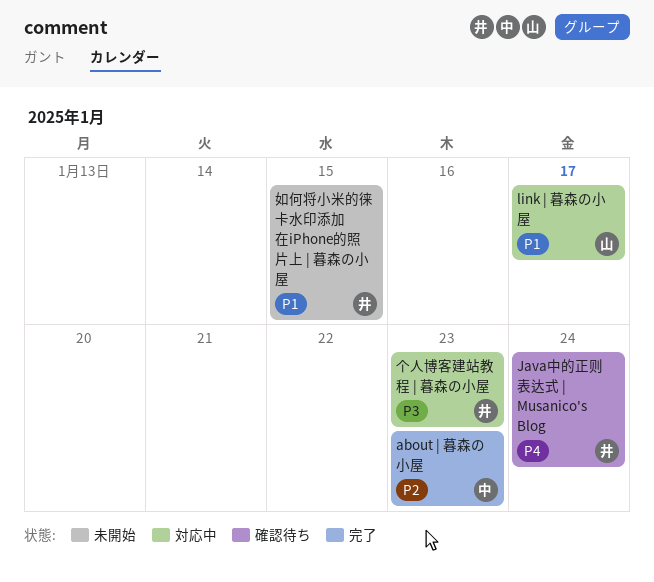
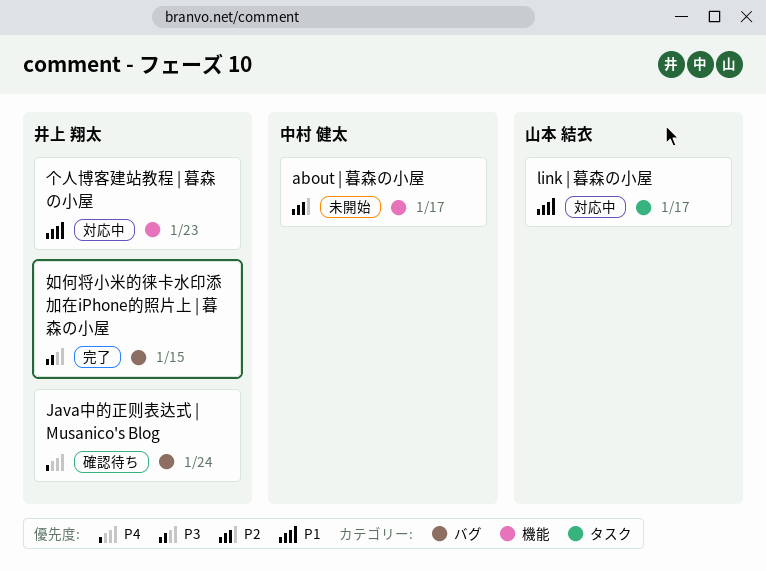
about | 暮森の小屋, status: 完了 -> 未開始
about | 暮森の小屋, due: Jan 23 -> Jan 17
个人博客建站教程 | 暮森の小屋, priority: P3 -> P1
如何将小米的徕卡水印添加在iPhone的照片上 | 暮森の小屋, status: 未開始 -> 完了
如何将小米的徕卡水印添加在iPhone的照片上 | 暮森の小屋, priority: P1 -> P3

